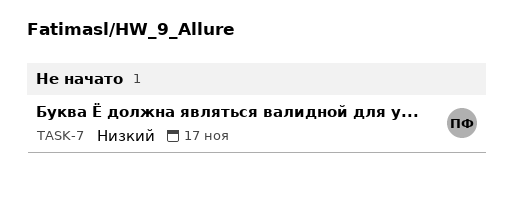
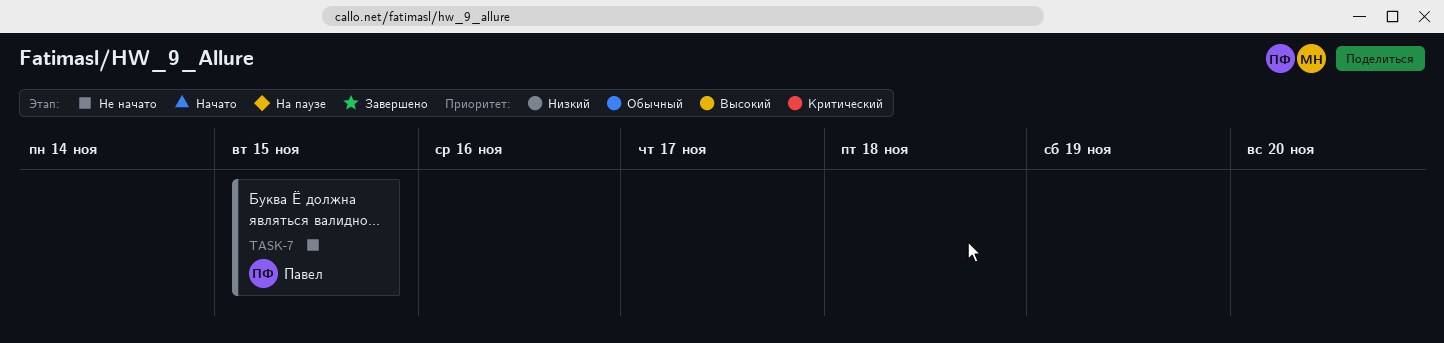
TASK-7, due: Nov 17 -> Nov 15

